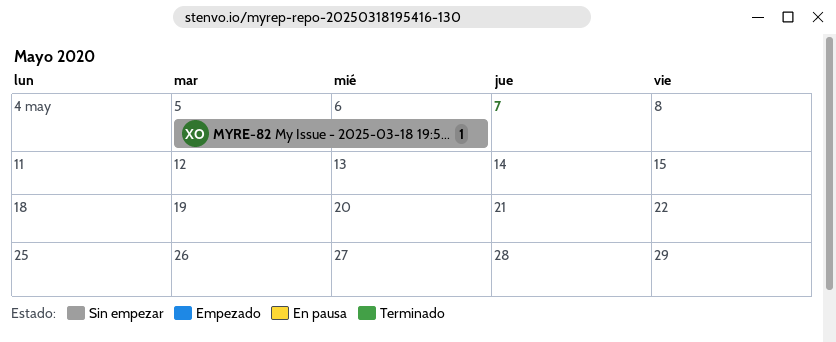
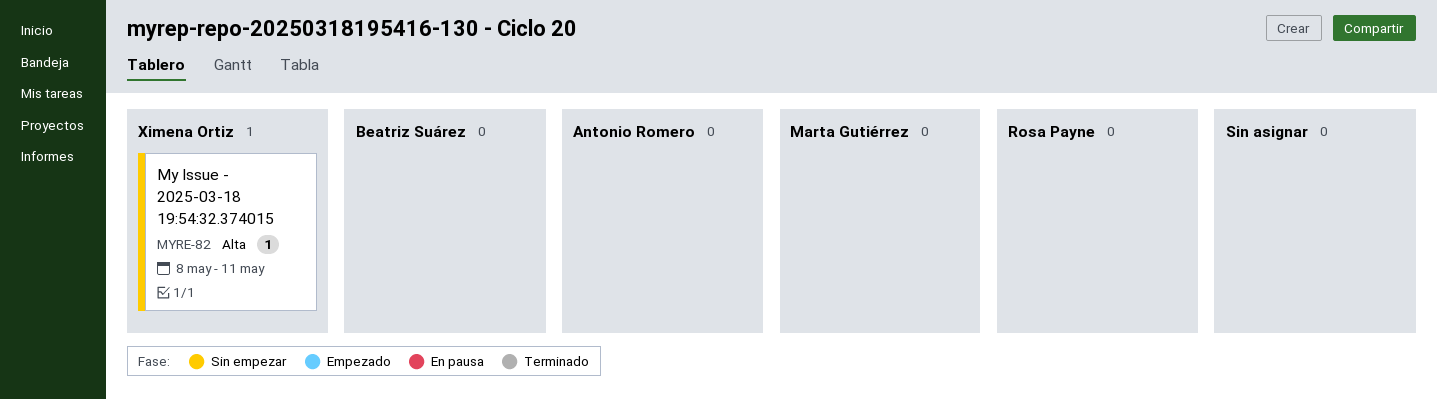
MYRE-82, start: May 5 -> May 8
MYRE-82, due: May 6 -> May 11

